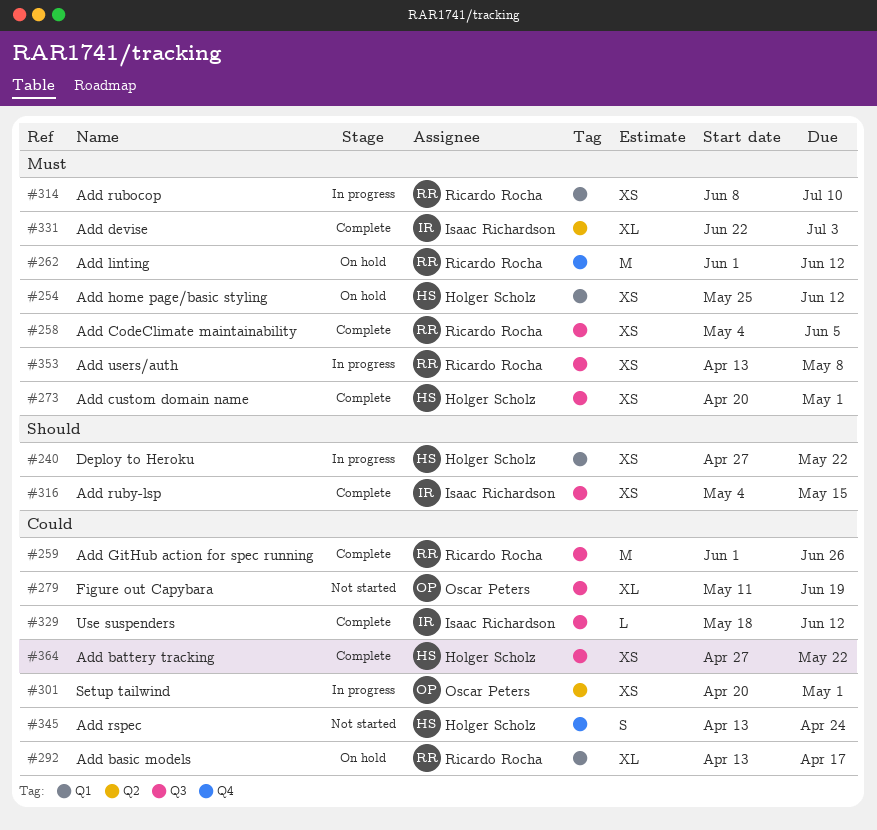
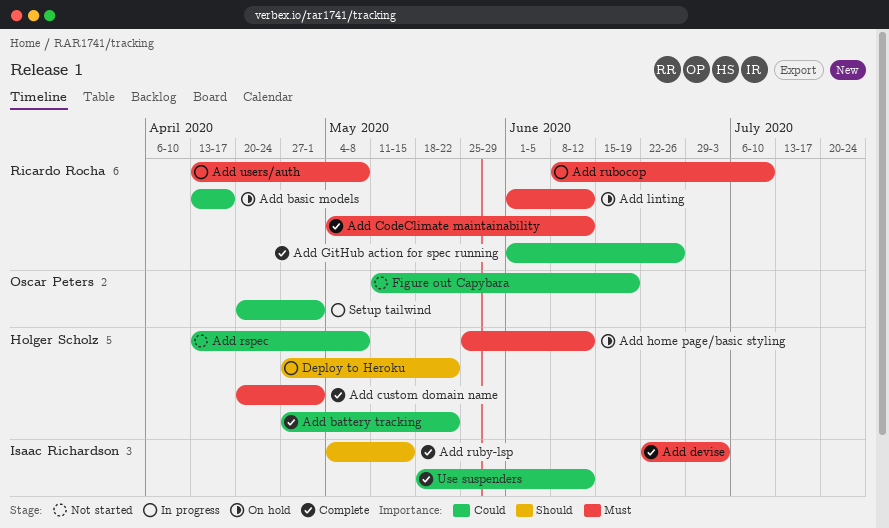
Add CodeClimate maintainability, due: Jun 5 -> Jun 12
Add rspec, due: Apr 24 -> May 8

